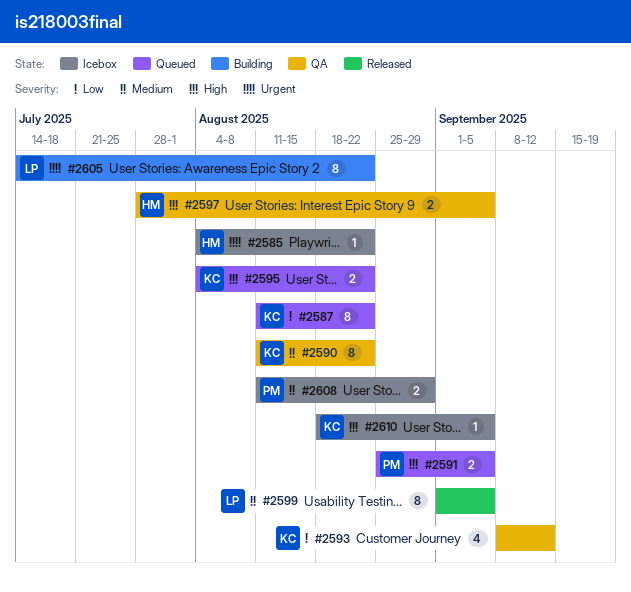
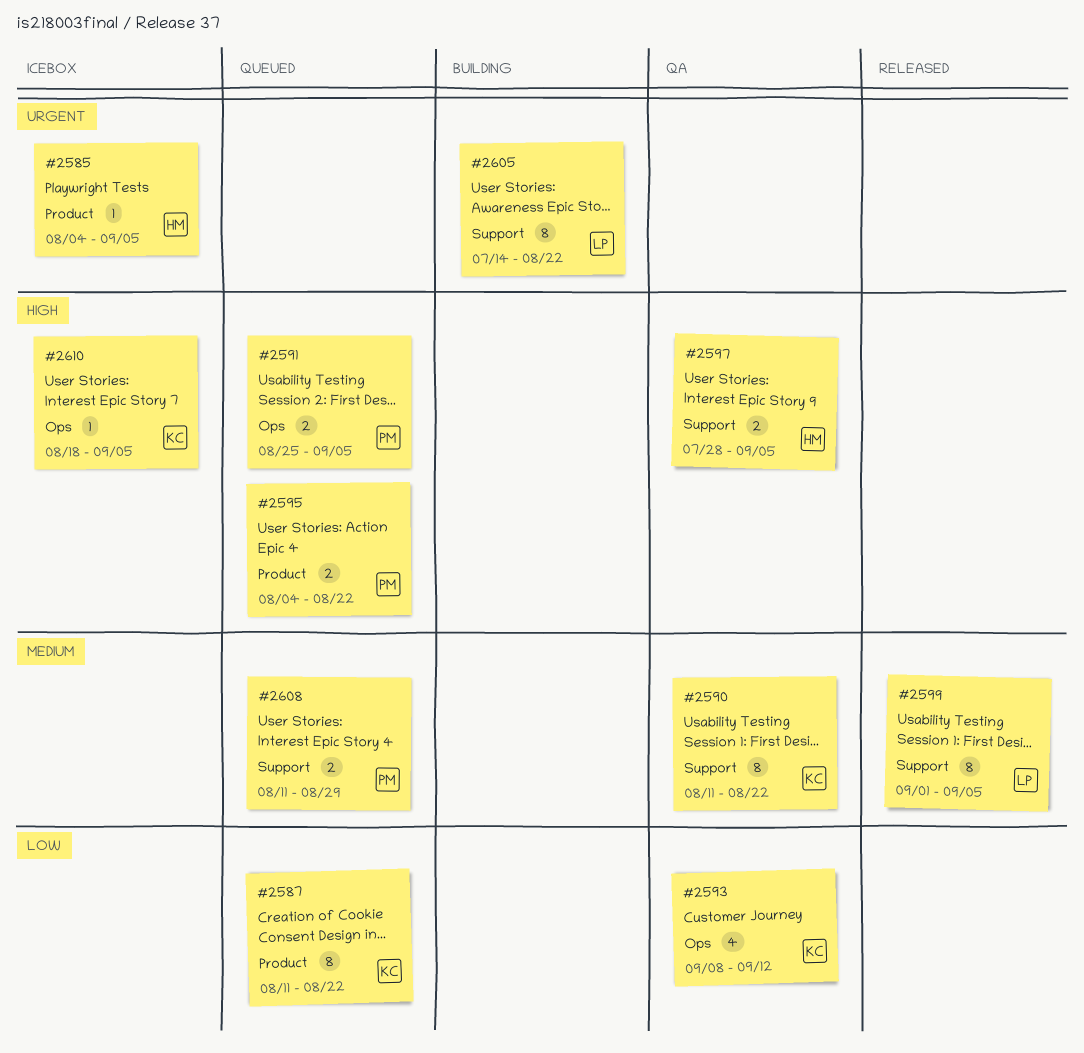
#2585, due: Aug 22 -> Sep 5
#2595, owner: KC -> PM
#2608, status: Icebox -> Queued

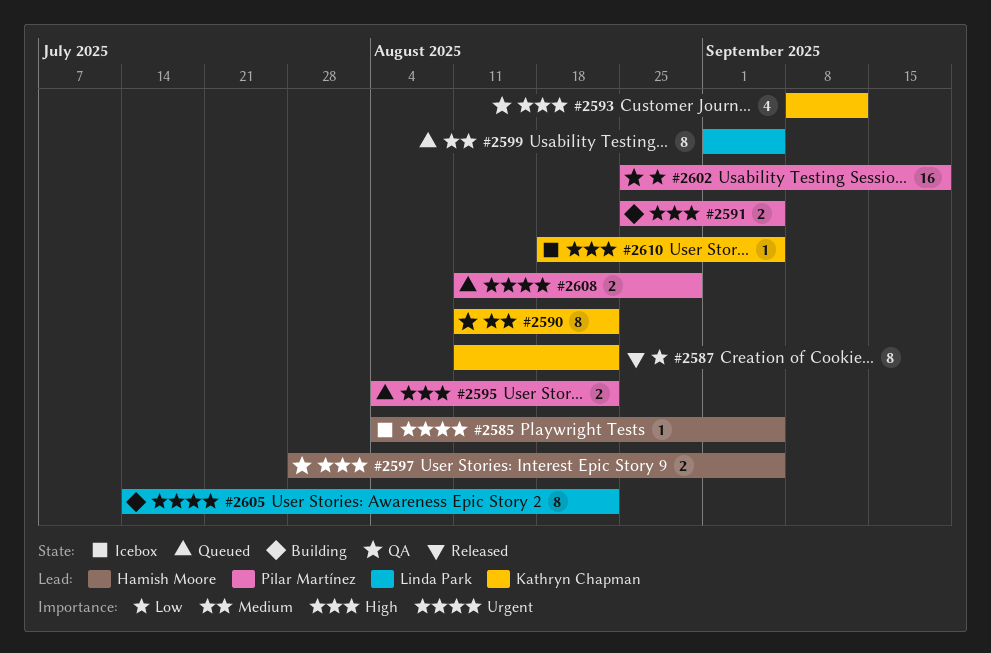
#2587, status: Queued -> Released
#2591, status: Queued -> Building
#2593, priority: Low -> High
#2599, status: Released -> Queued
#2602: none -> present
#2608, priority: Medium -> Urgent

